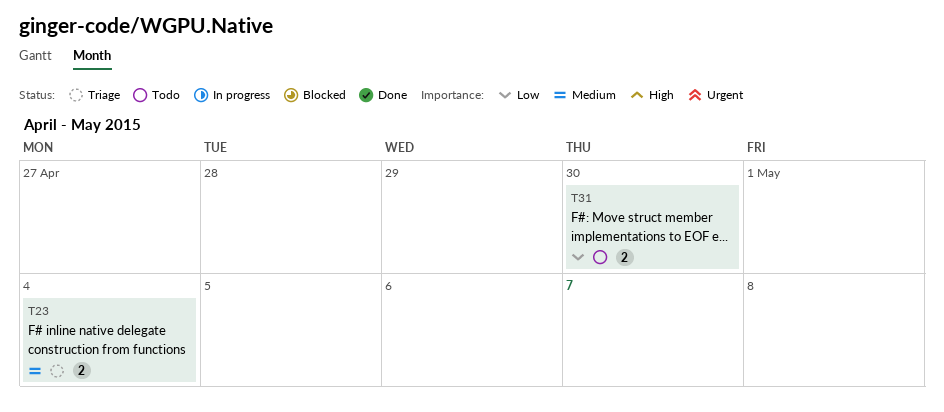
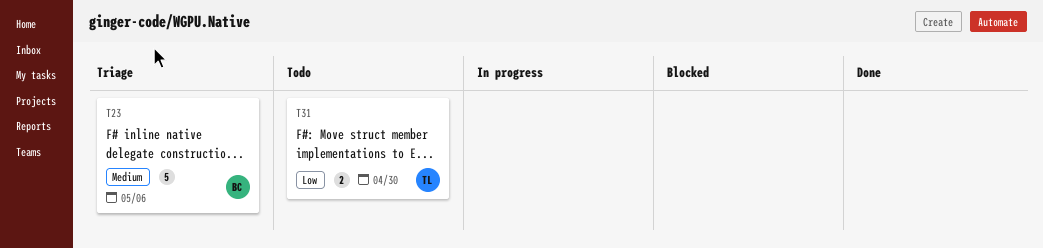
T23, estimate: 2 -> 5
T23, due: May 4 -> May 6

